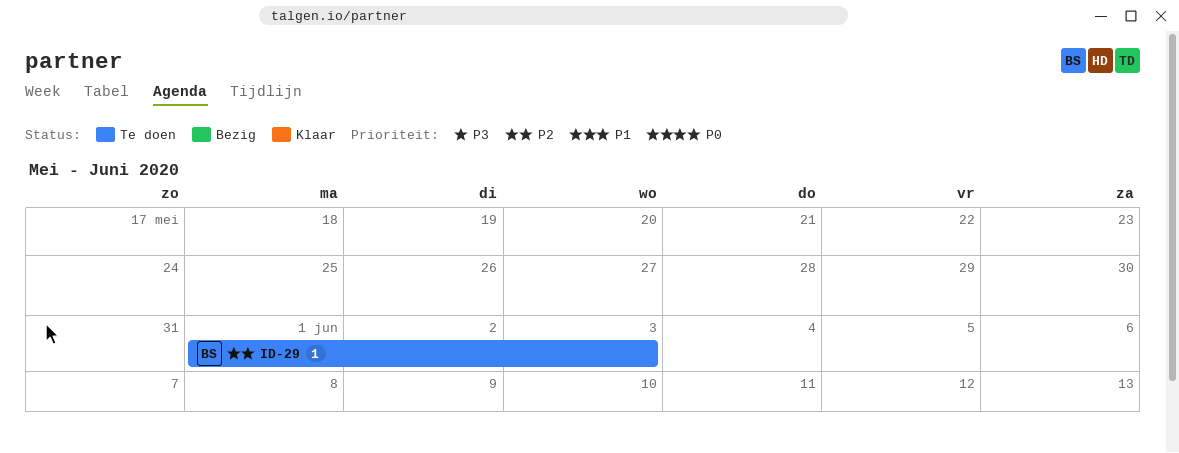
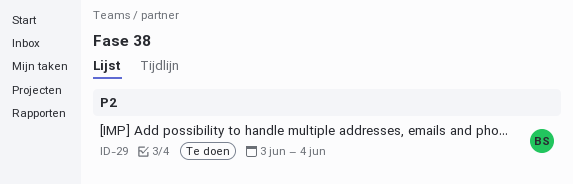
ID-29, start: Jun 1 -> Jun 3
ID-29, due: Jun 3 -> Jun 4

